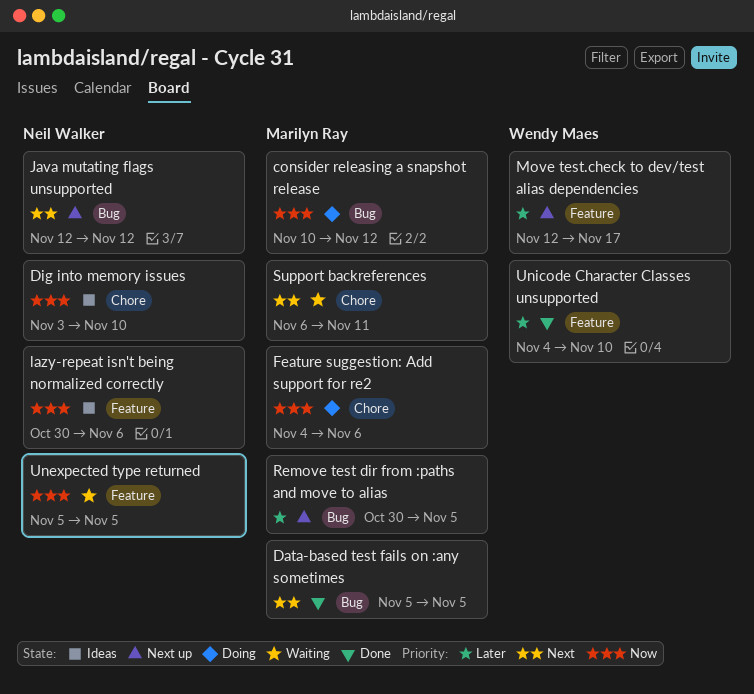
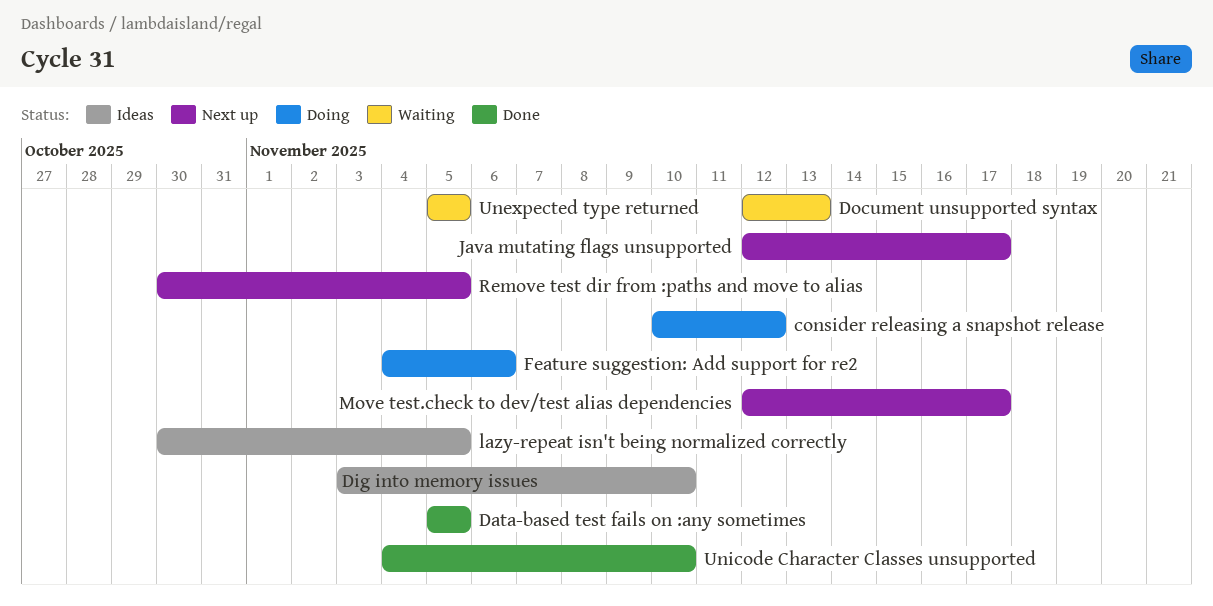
Document unsupported syntax: none -> present
Java mutating flags unsupported, due: Nov 12 -> Nov 17
lazy-repeat isn't being normalized correctly, due: Nov 6 -> Nov 5
Support backreferences: present -> none

